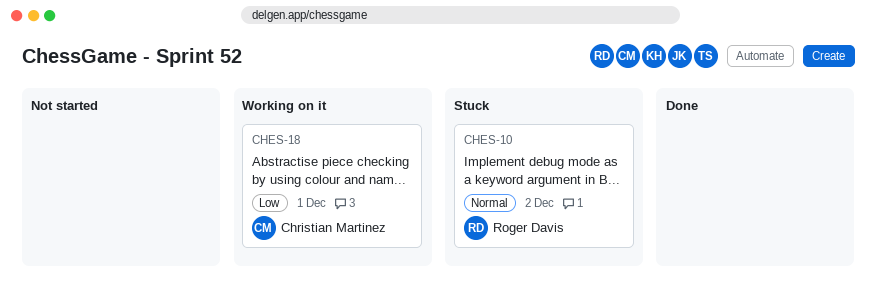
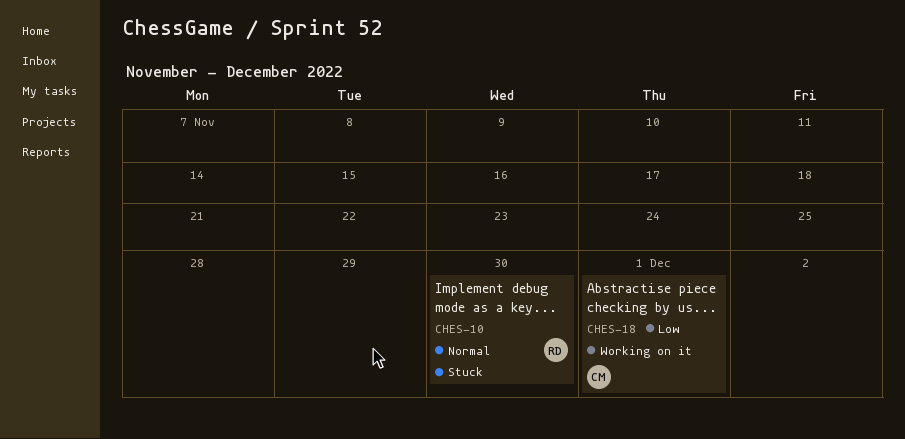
CHES-10, due: Dec 2 -> Nov 30

